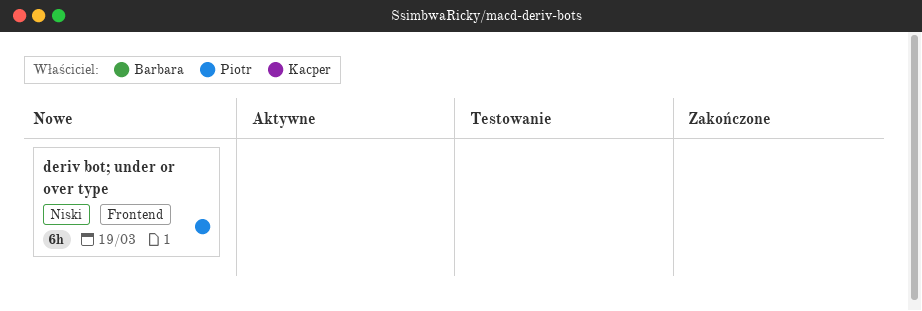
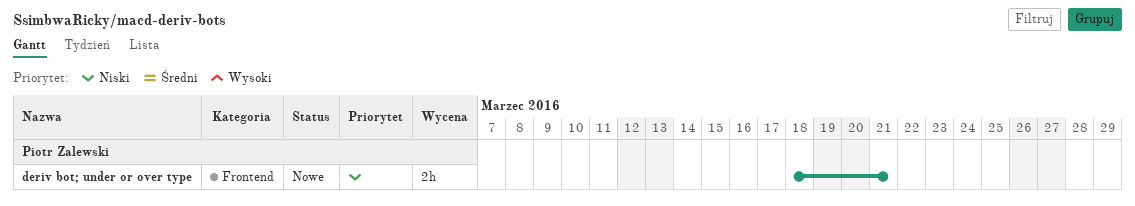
deriv bot; under or over type, estimate: 6h -> 2h
deriv bot; under or over type, due: Mar 19 -> Mar 21

